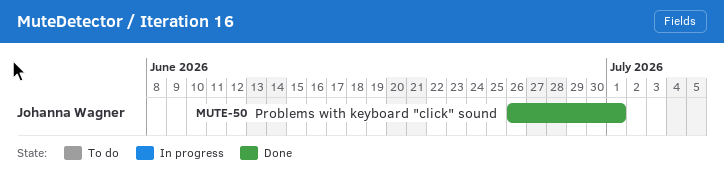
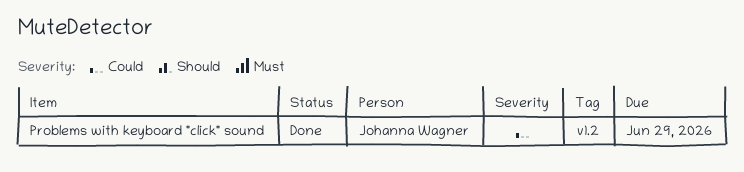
Problems with keyboard "click" sound, due: Jul 1 -> Jun 29

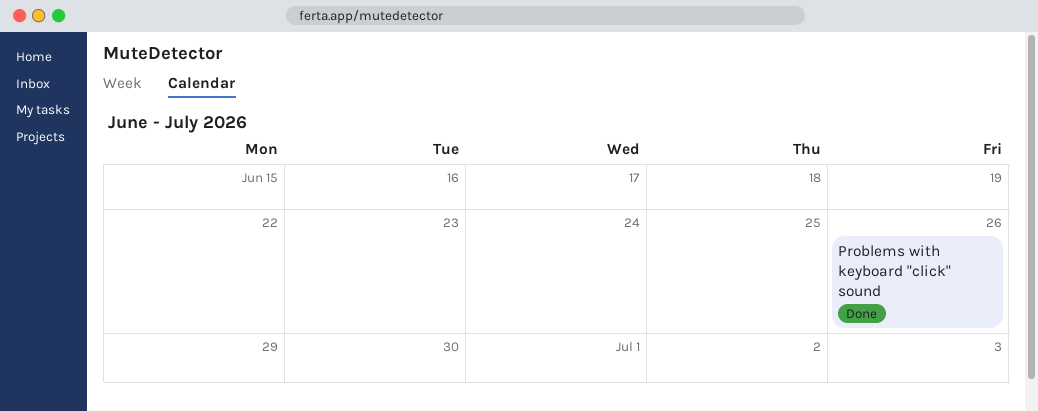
Problems with keyboard "click" sound, due: Jun 29 -> Jun 26

